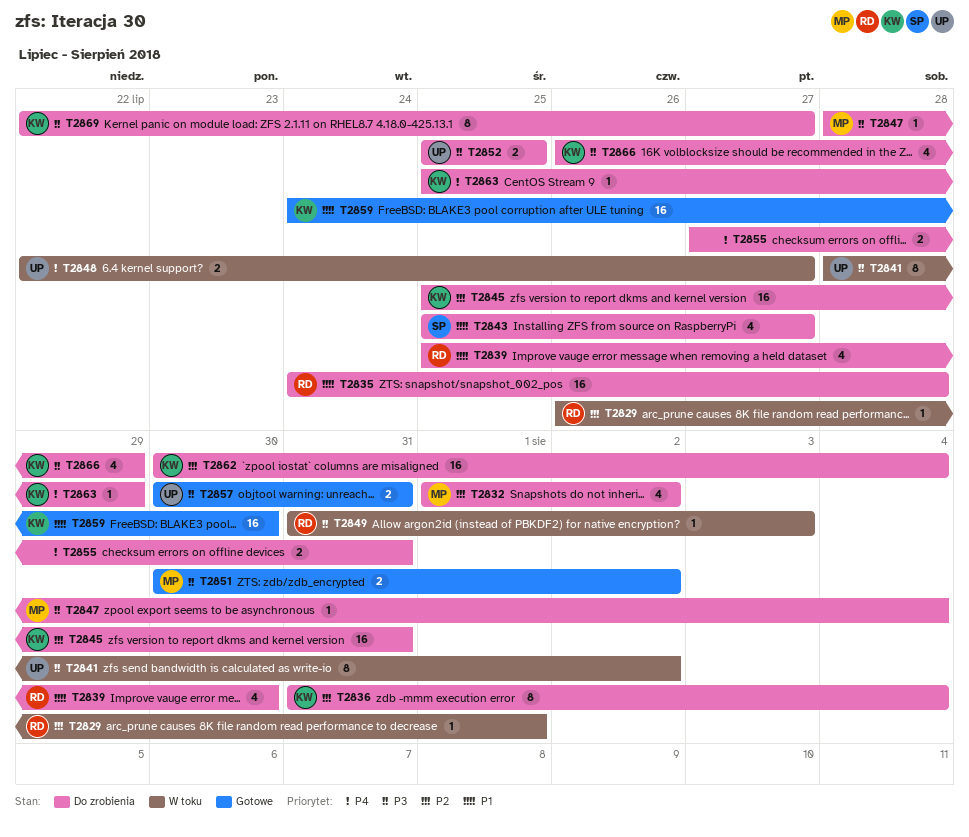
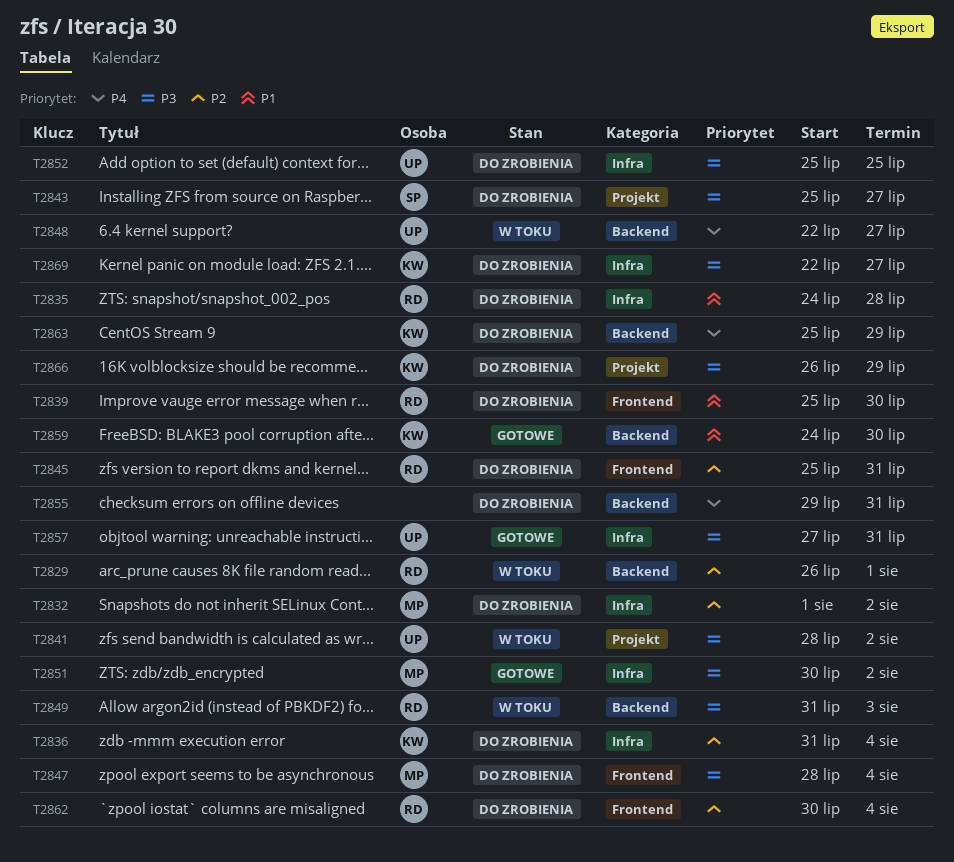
T2843, priority: P1 -> P3
T2845, owner: KW -> RD
T2855, start: Jul 27 -> Jul 29
T2857, start: Jul 30 -> Jul 27
T2862, owner: KW -> RD

